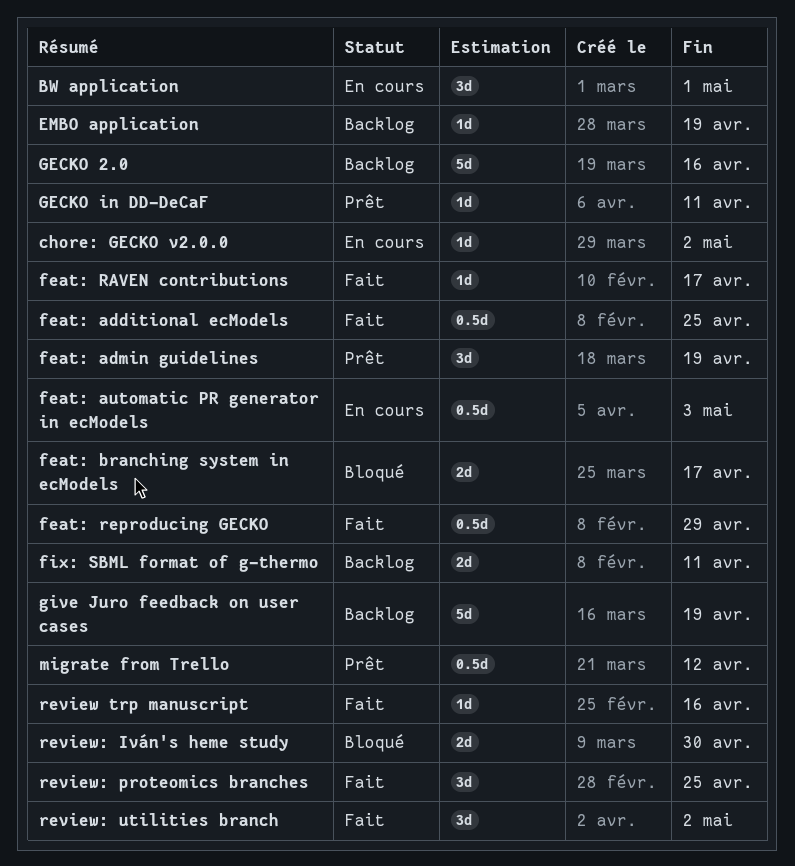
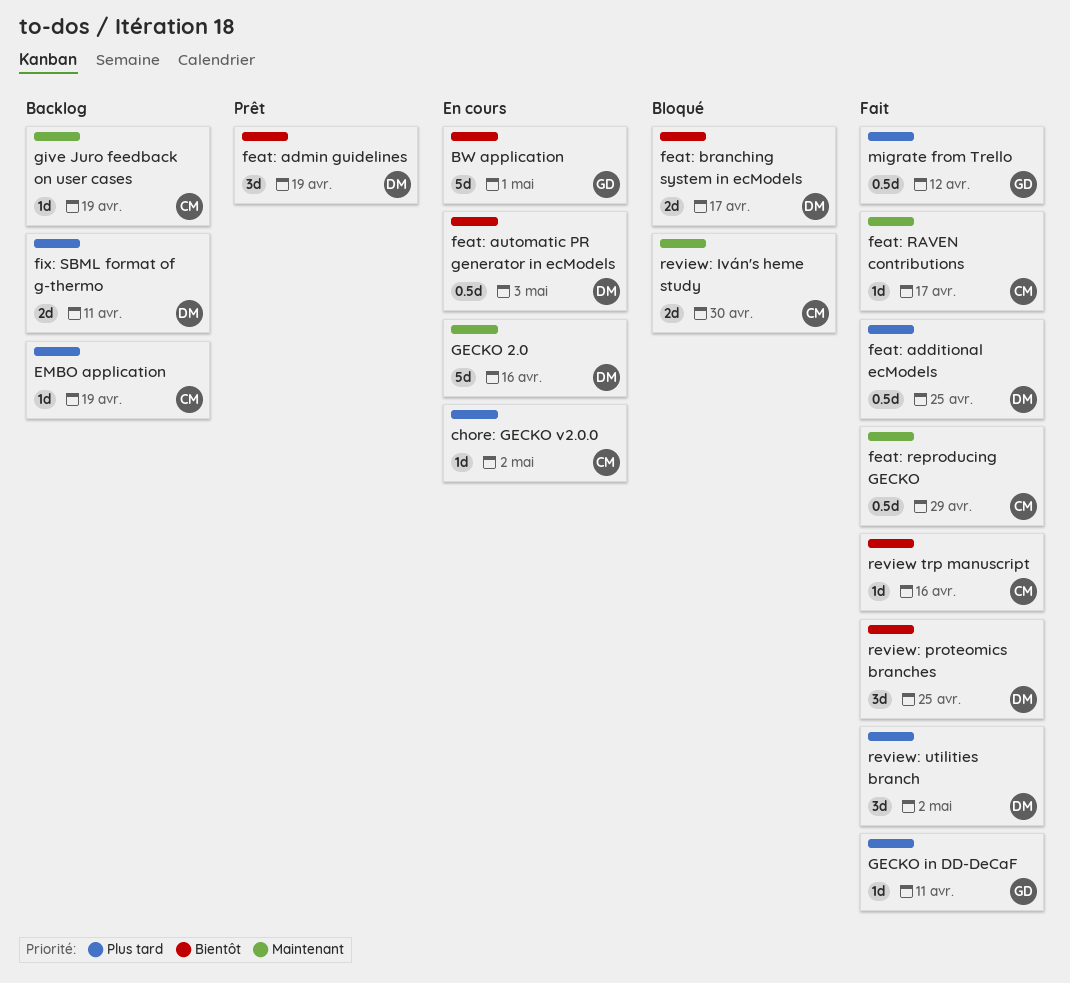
BW application, estimate: 3d -> 5d
GECKO 2.0, status: Backlog -> En cours
GECKO in DD-DeCaF, status: Prêt -> Fait
give Juro feedback on user cases, estimate: 5d -> 1d
migrate from Trello, status: Prêt -> Fait

